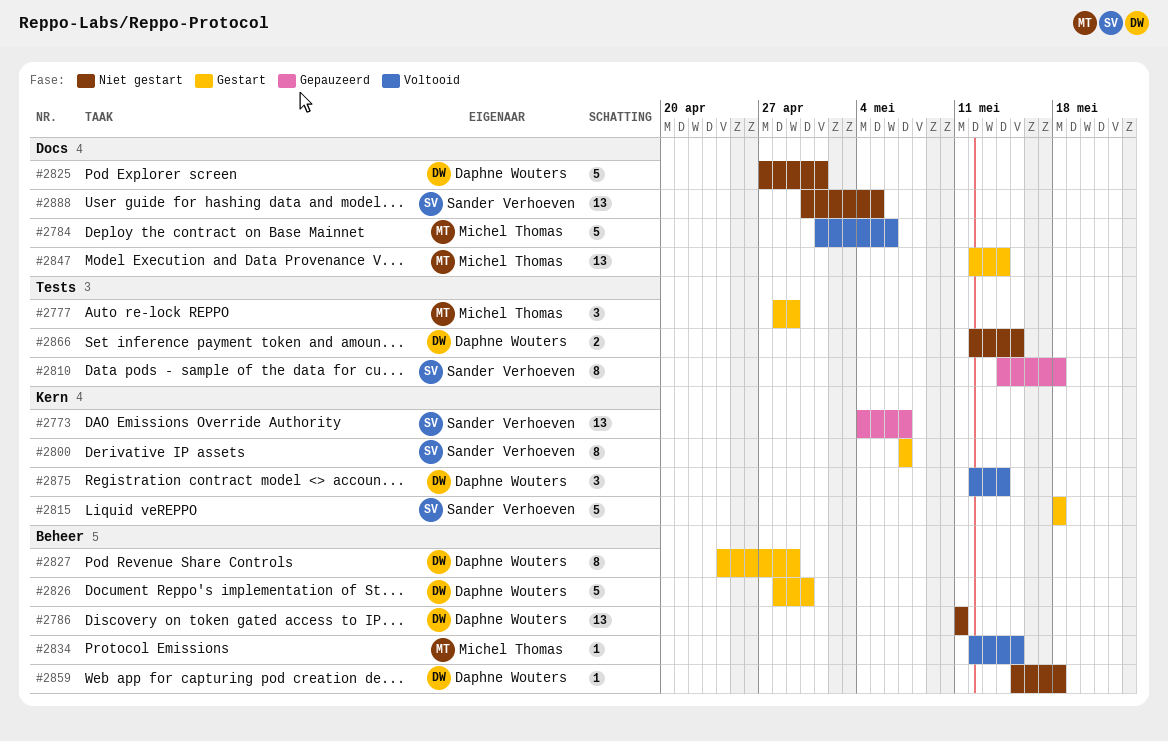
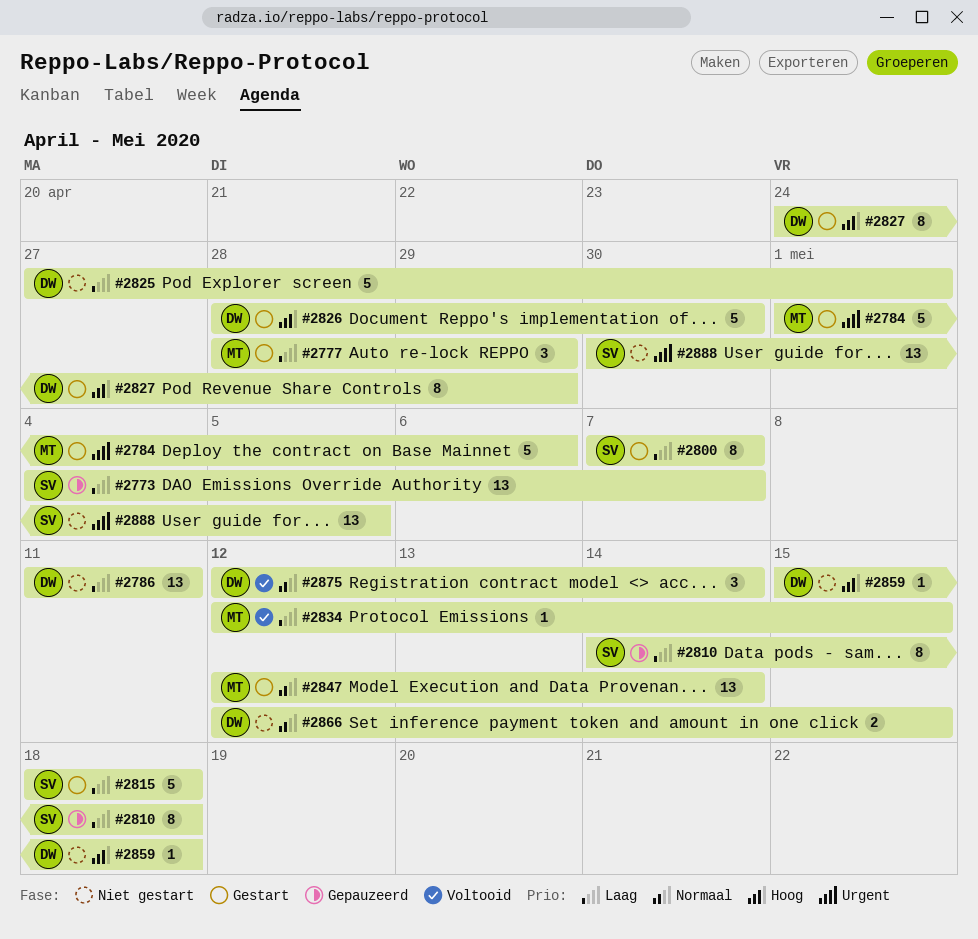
#2784, status: Voltooid -> Gestart

